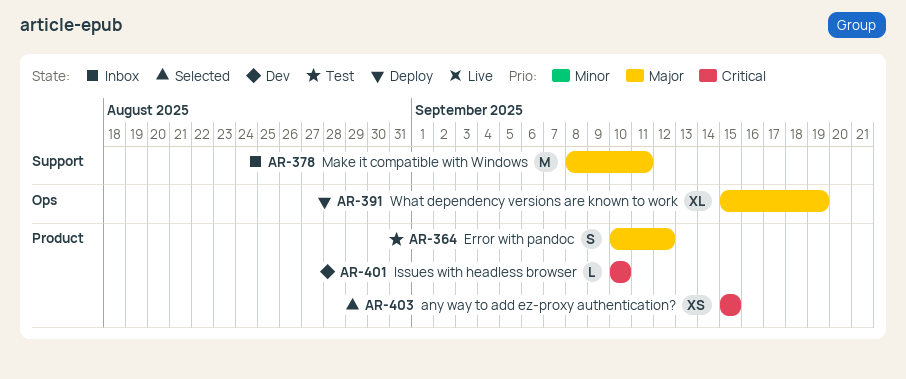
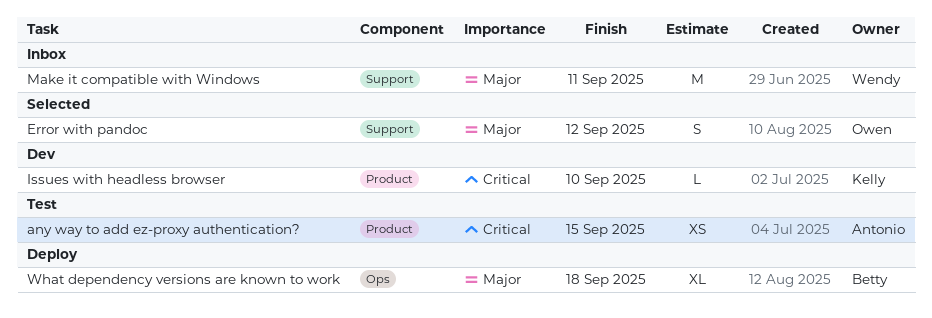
any way to add ez-proxy authentication?, status: Selected -> Test
Error with pandoc, status: Test -> Selected
Error with pandoc, label: Product -> Support
What dependency versions are known to work, due: Sep 19 -> Sep 18

